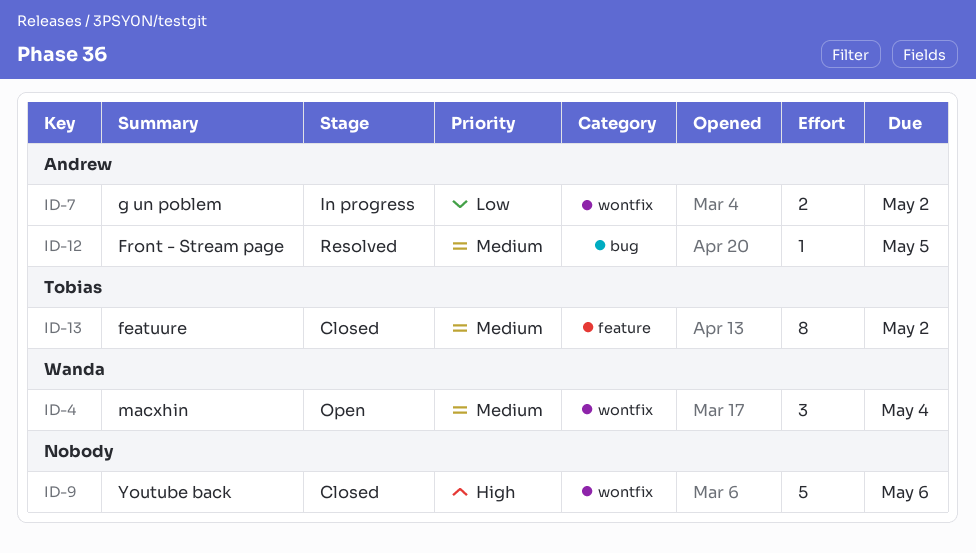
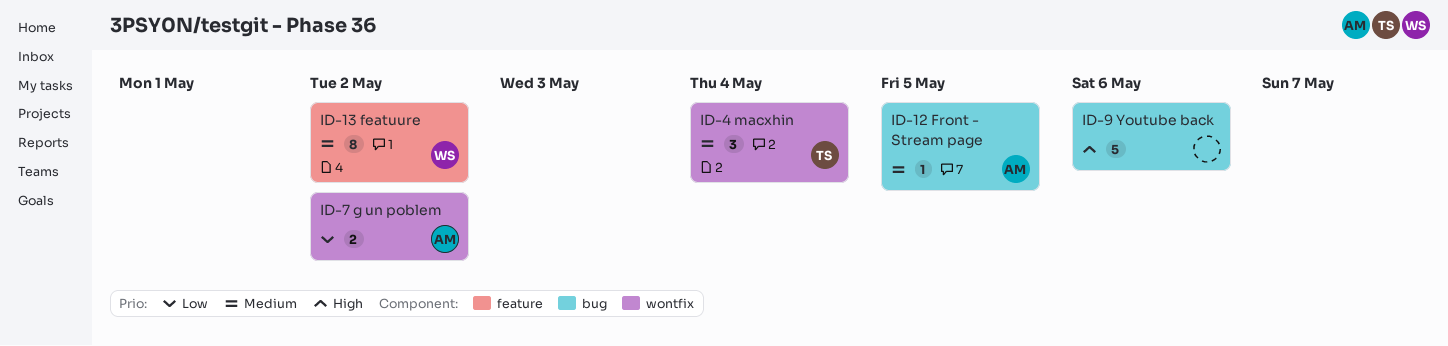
ID-4, owner: Wanda -> Tobias
ID-9, label: wontfix -> bug
ID-13, owner: Tobias -> Wanda

